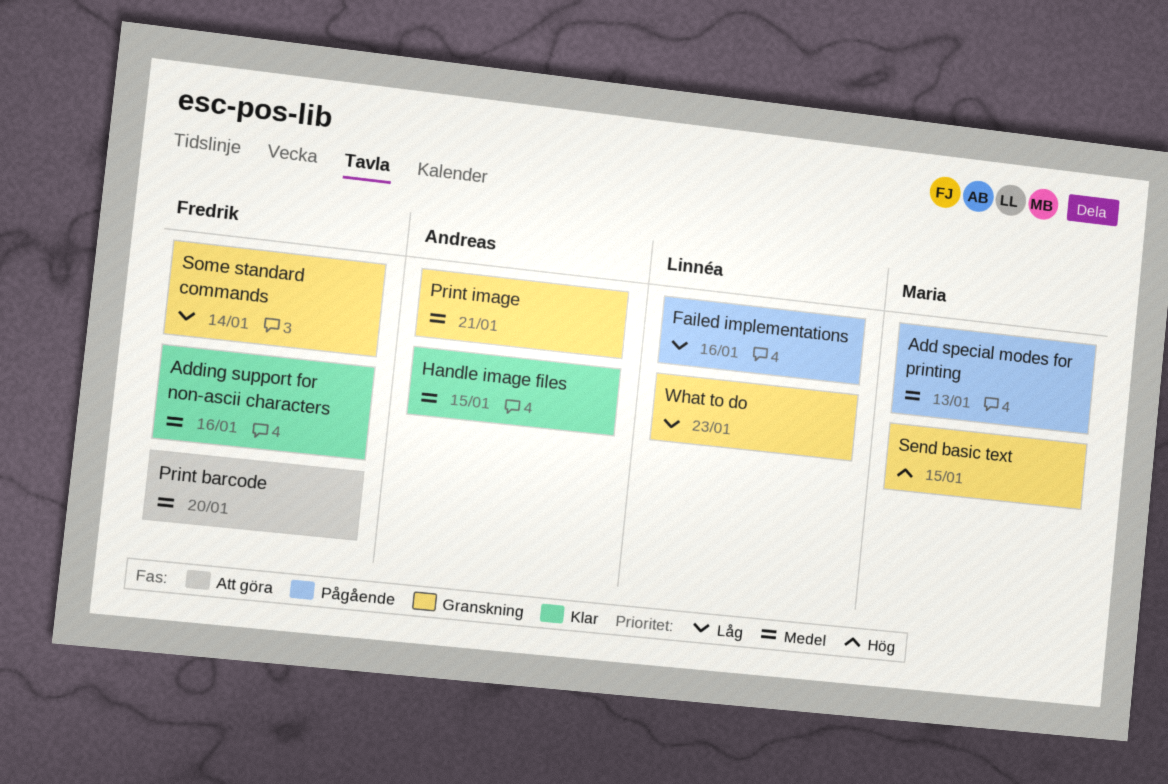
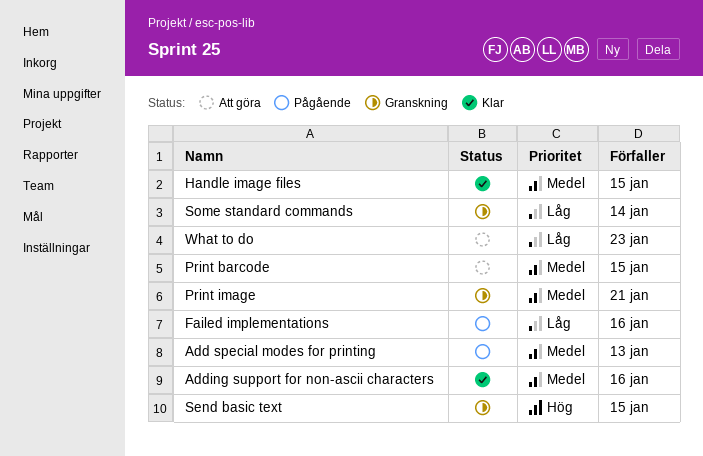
Print barcode, due: Jan 20 -> Jan 15
What to do, status: Granskning -> Att göra

